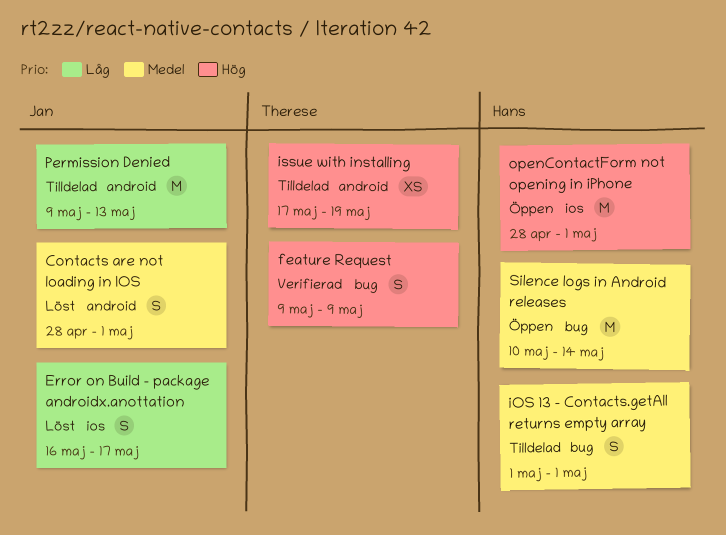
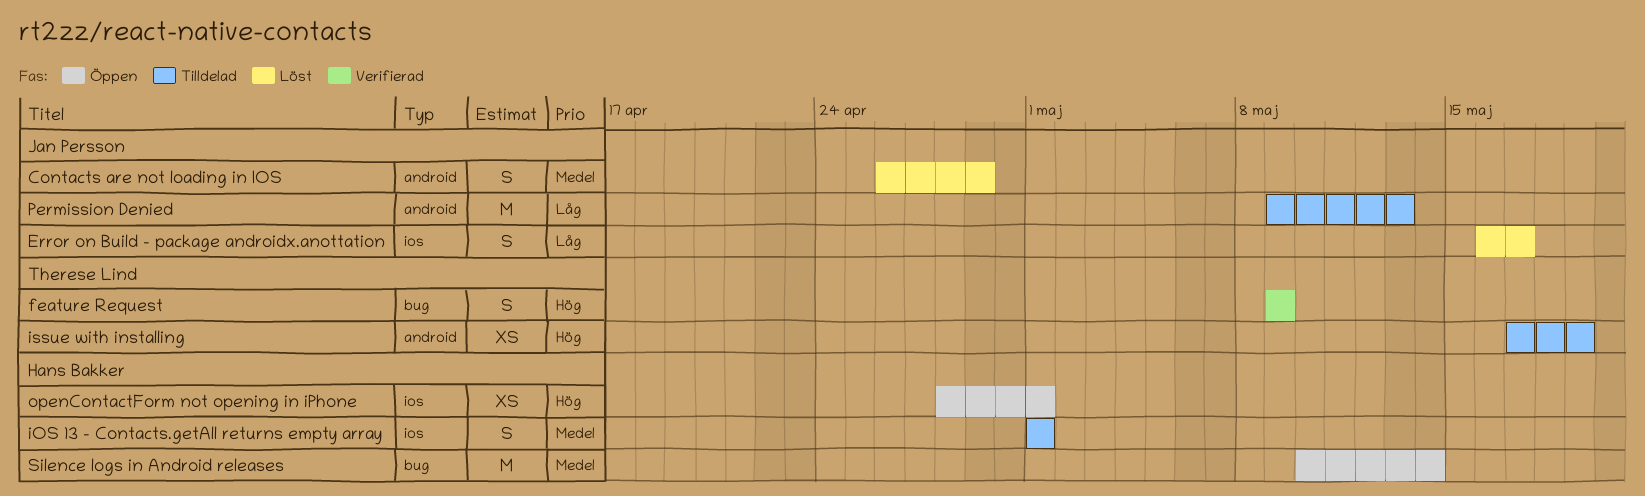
Contacts are not loading in IOS, start: Apr 28 -> Apr 26
Contacts are not loading in IOS, due: May 1 -> Apr 29
iOS 13 - Contacts.getAll returns empty array, label: bug -> ios
openContactForm not opening in iPhone, estimate: M -> XS

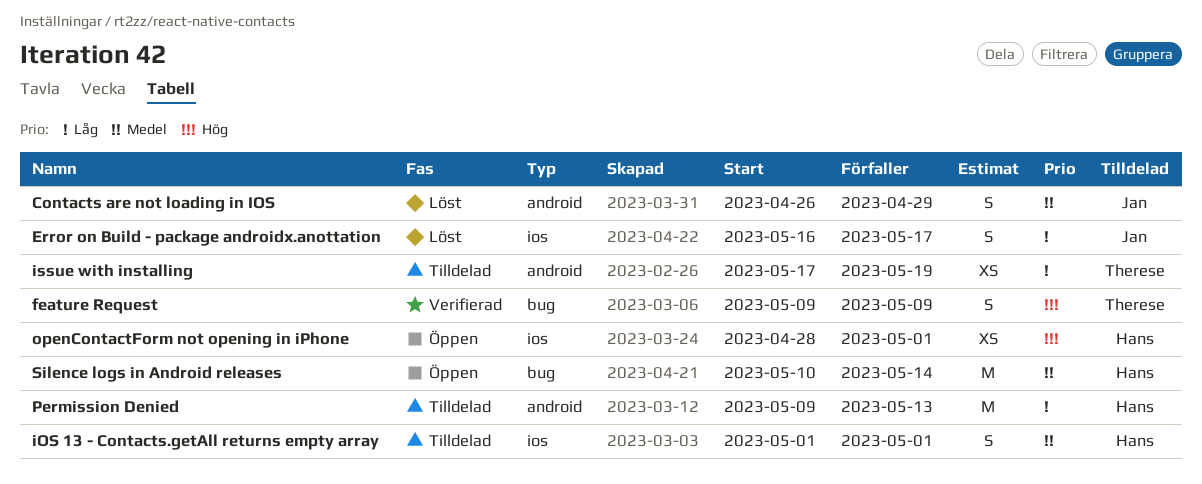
issue with installing, priority: Hög -> Låg
Permission Denied, owner: Jan Persson -> Hans Bakker

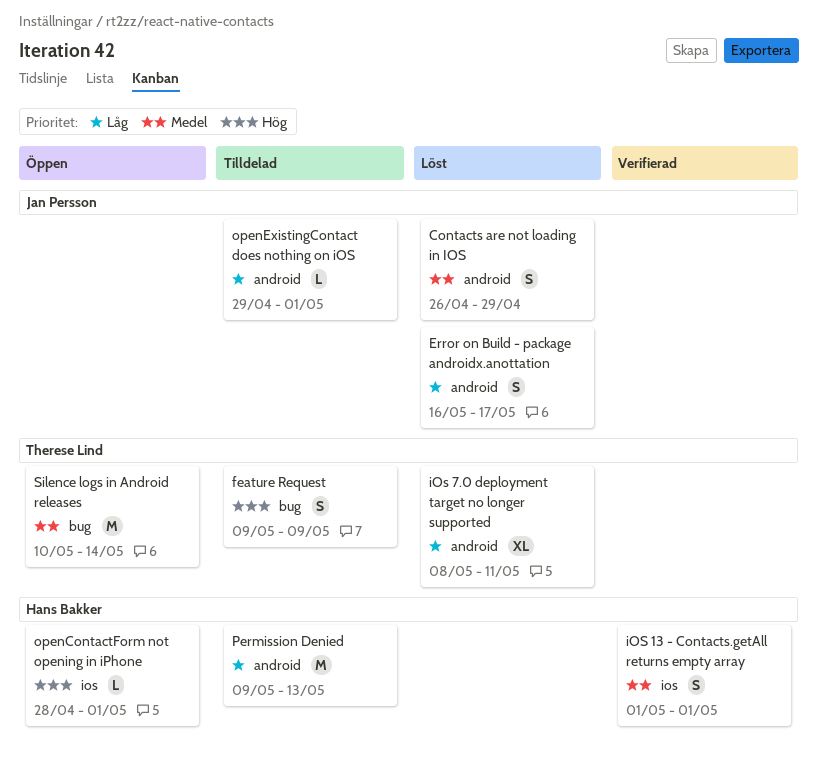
Error on Build - package androidx.anottation, label: ios -> android
feature Request, status: Verifierad -> Tilldelad
iOS 13 - Contacts.getAll returns empty array, status: Tilldelad -> Verifierad
iOs 7.0 deployment target no longer supported: none -> present
issue with installing: present -> none
openContactForm not opening in iPhone, estimate: XS -> L
openExistingContact does nothing on iOS: none -> present
Silence logs in Android releases, owner: Hans Bakker -> Therese Lind

